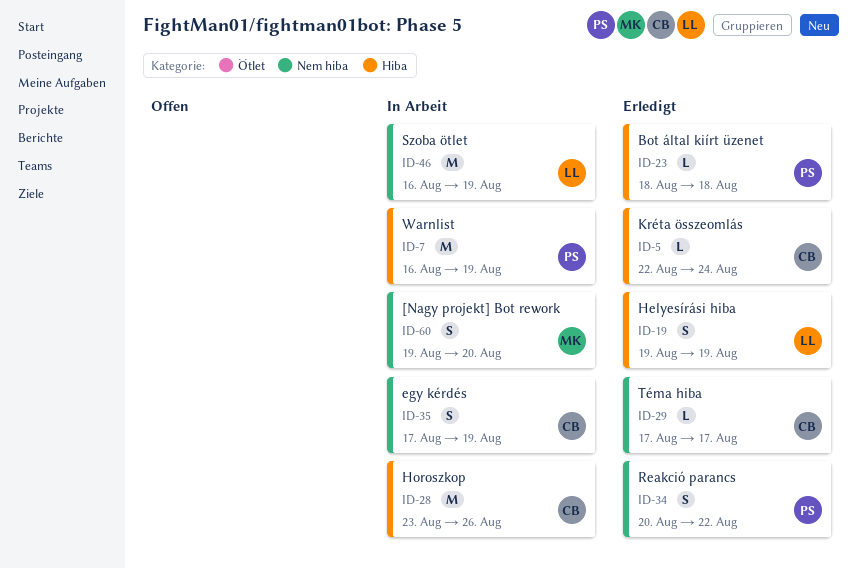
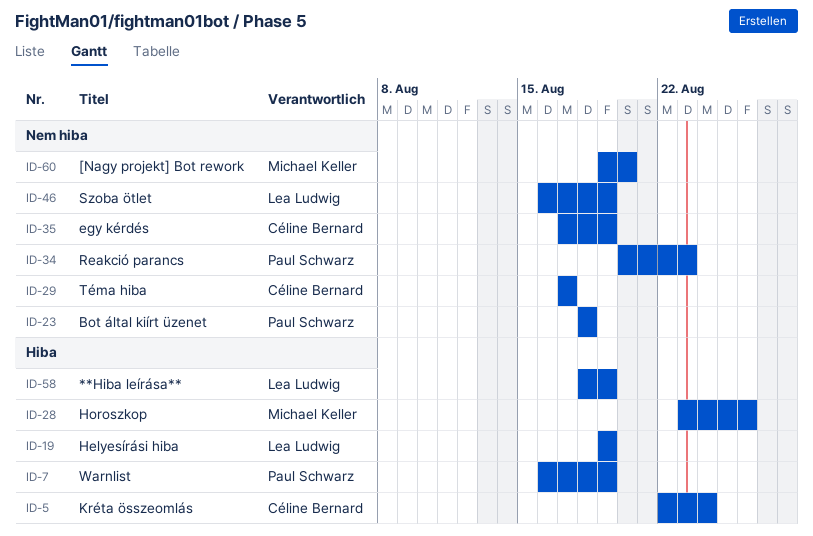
ID-23, label: Hiba -> Nem hiba
ID-28, owner: Céline Bernard -> Michael Keller
ID-34, due: Aug 22 -> Aug 23
ID-58: none -> present

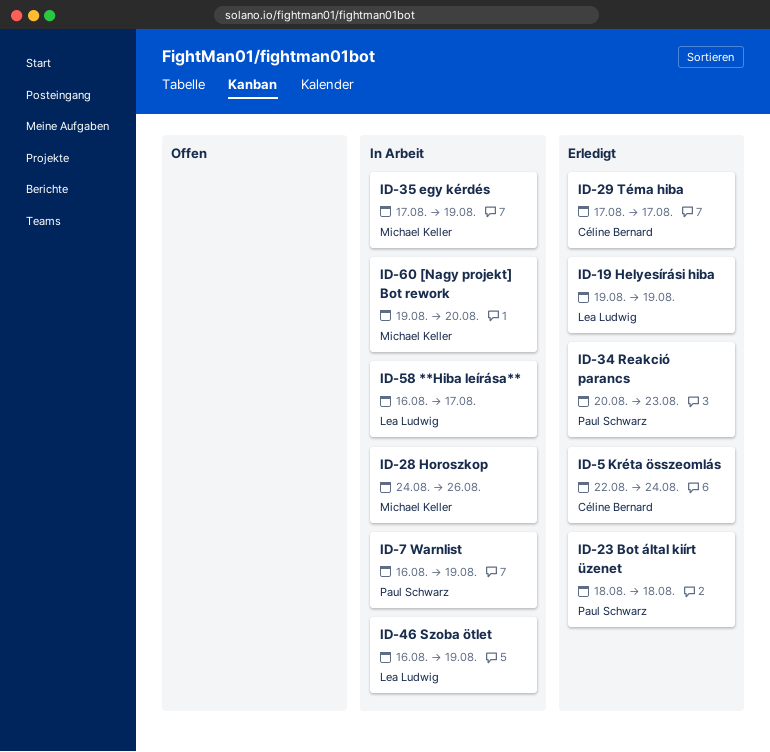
ID-28, start: Aug 23 -> Aug 24
ID-35, owner: Céline Bernard -> Michael Keller
ID-58, start: Aug 18 -> Aug 16
ID-58, due: Aug 19 -> Aug 17

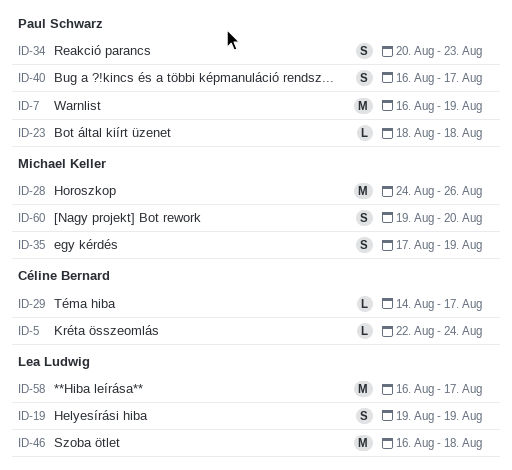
ID-29, start: Aug 17 -> Aug 14
ID-40: none -> present
ID-46, due: Aug 19 -> Aug 18

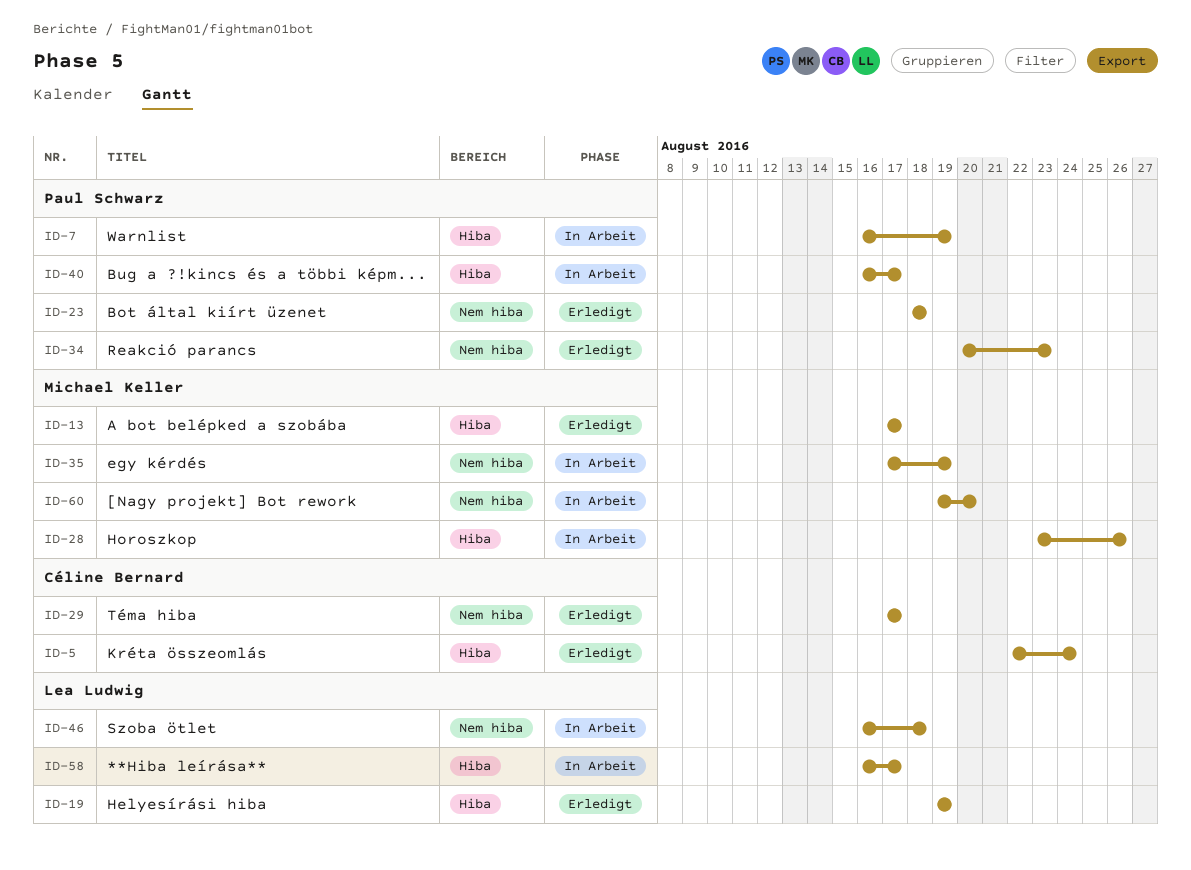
ID-13: none -> present
ID-28, start: Aug 24 -> Aug 23
ID-29, start: Aug 14 -> Aug 17

